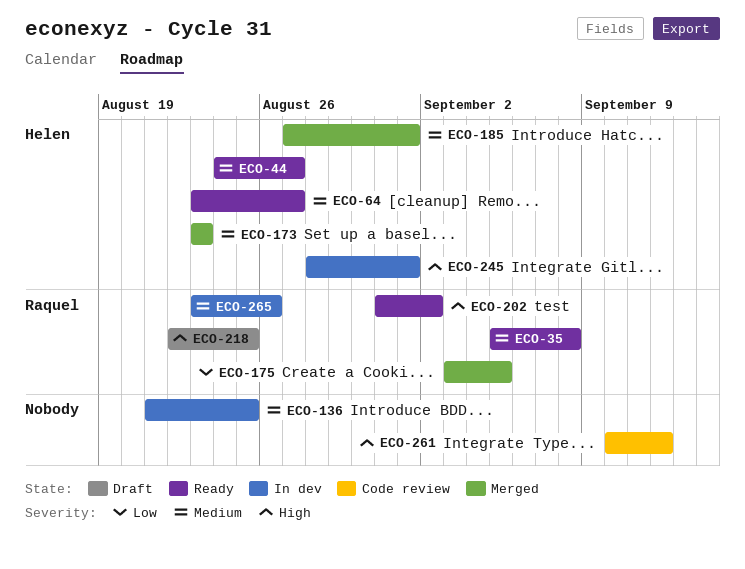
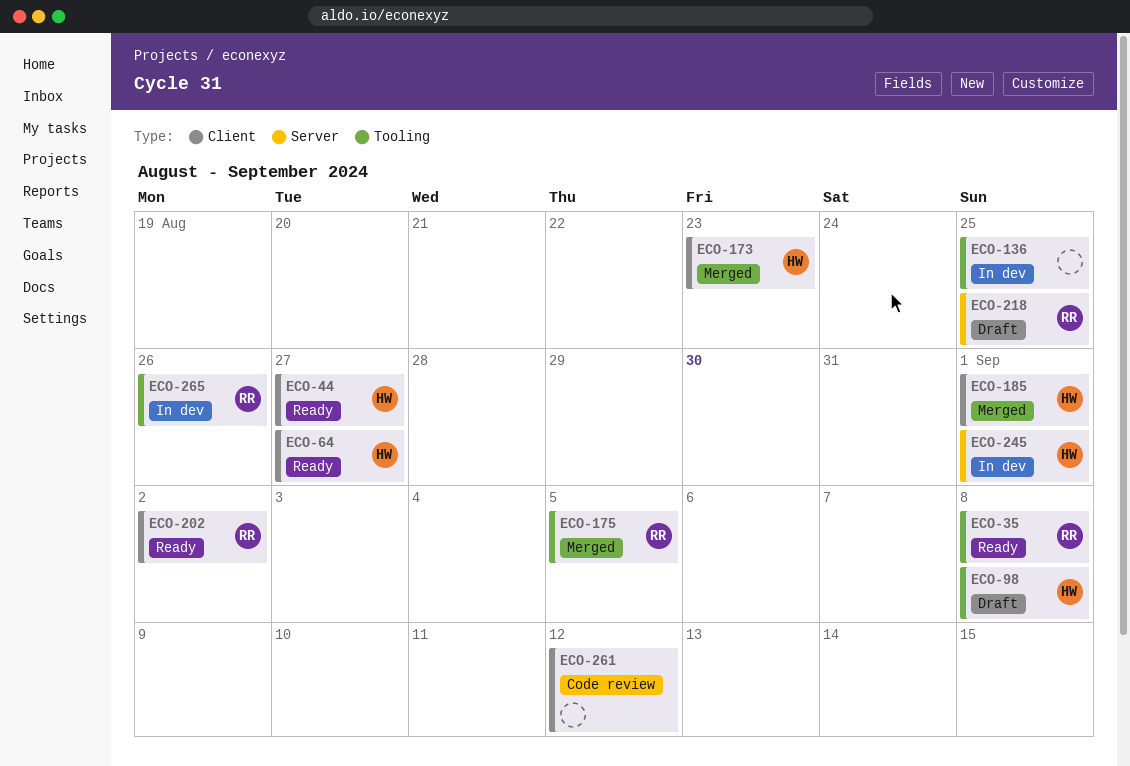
ECO-98: none -> present

